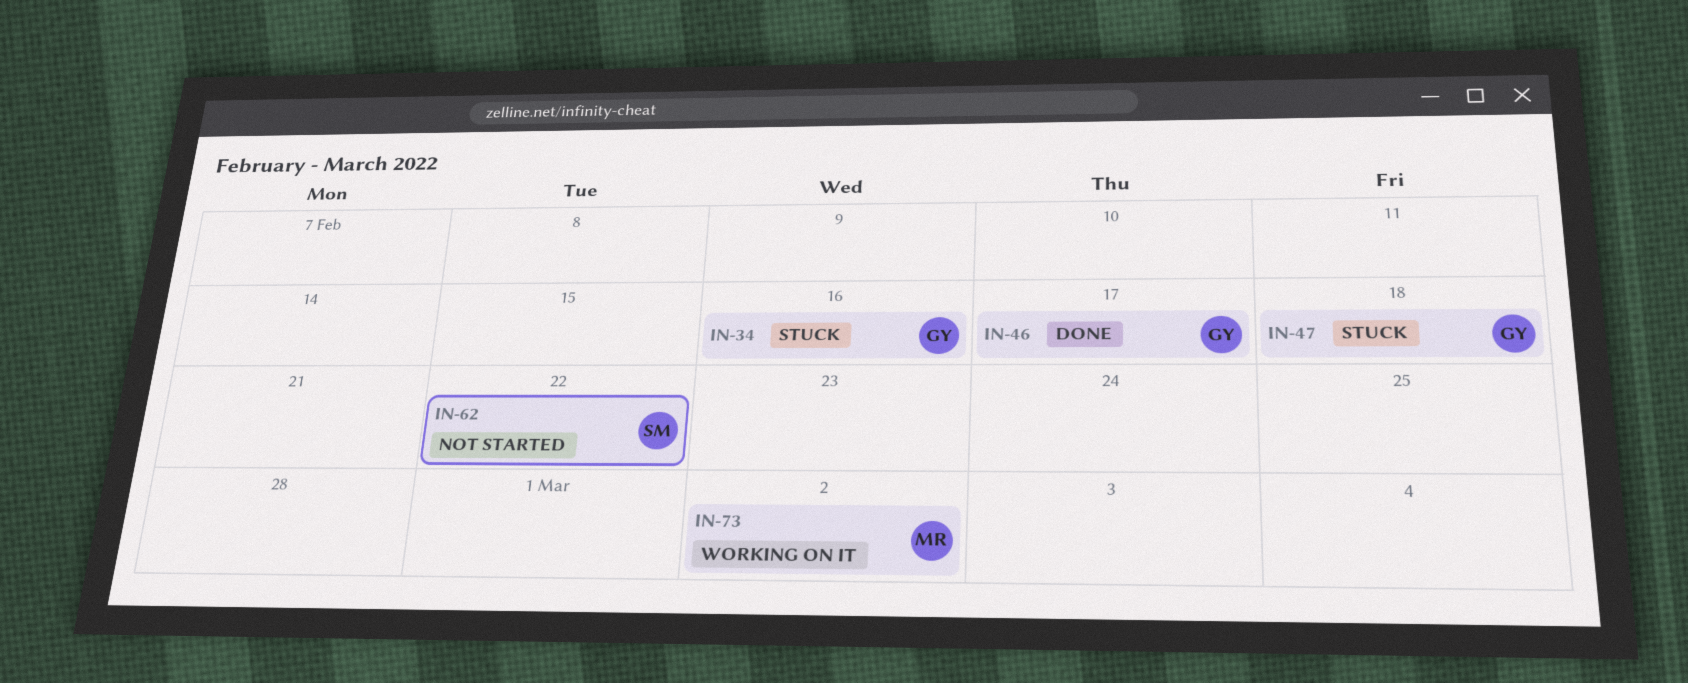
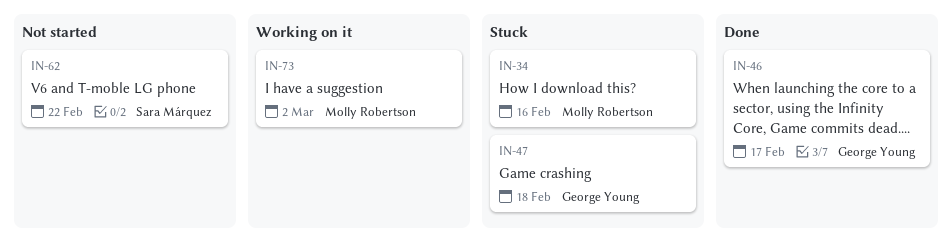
IN-34, owner: George Young -> Molly Robertson

